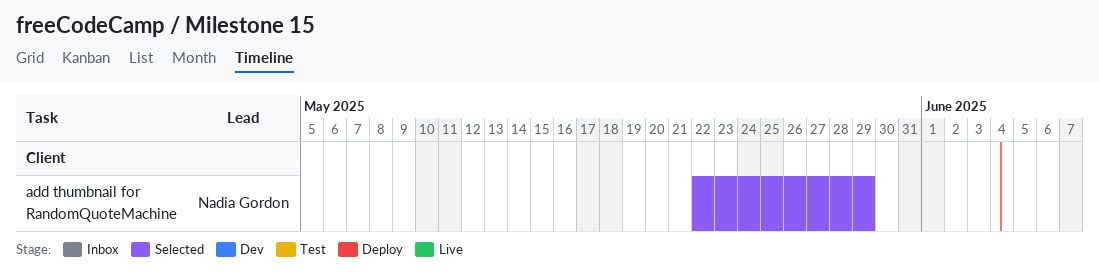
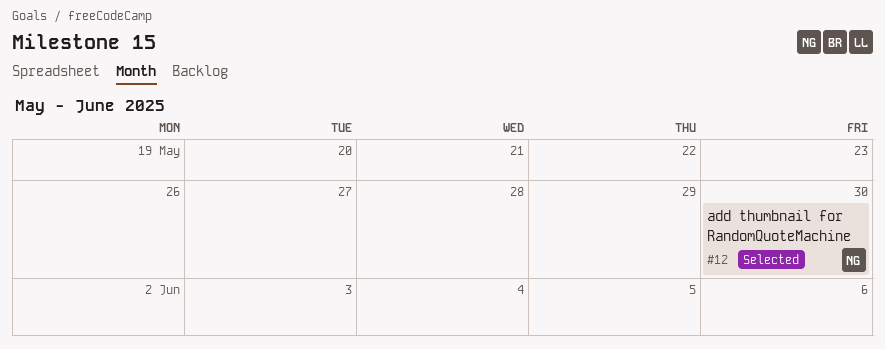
add thumbnail for RandomQuoteMachine, due: May 29 -> May 30

